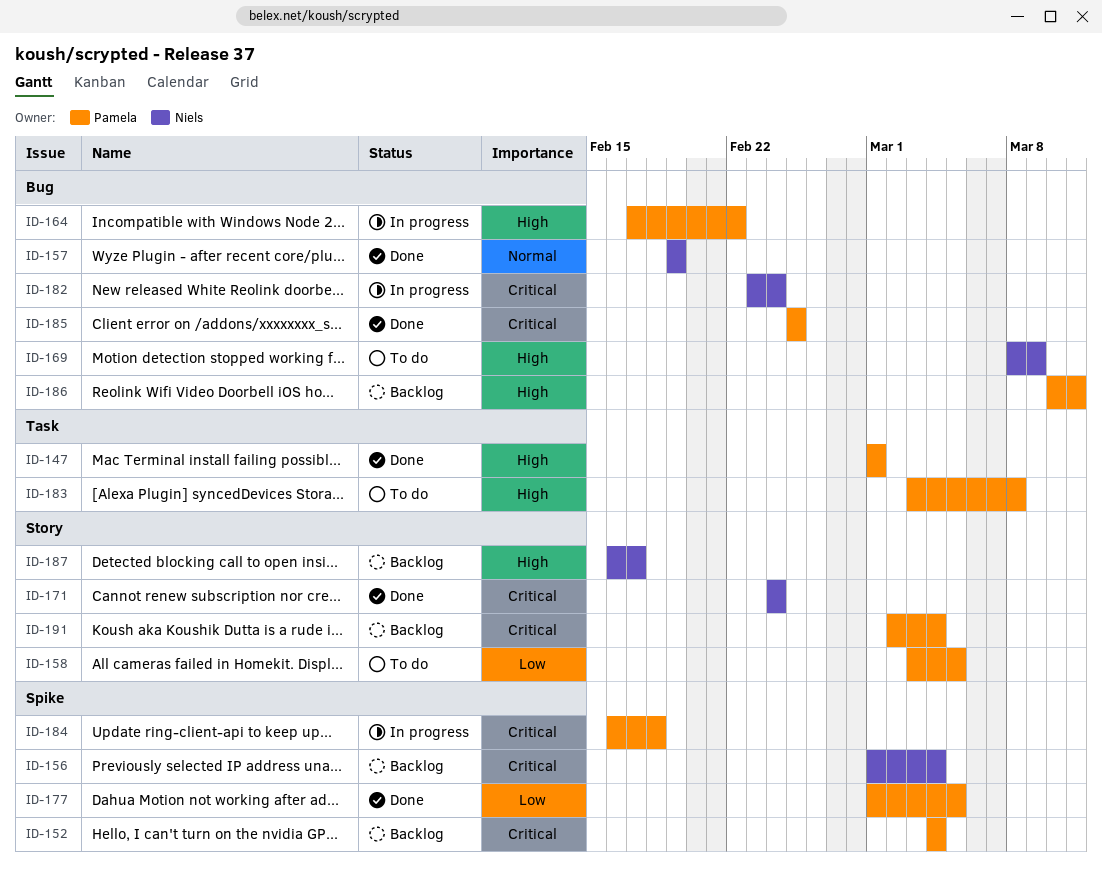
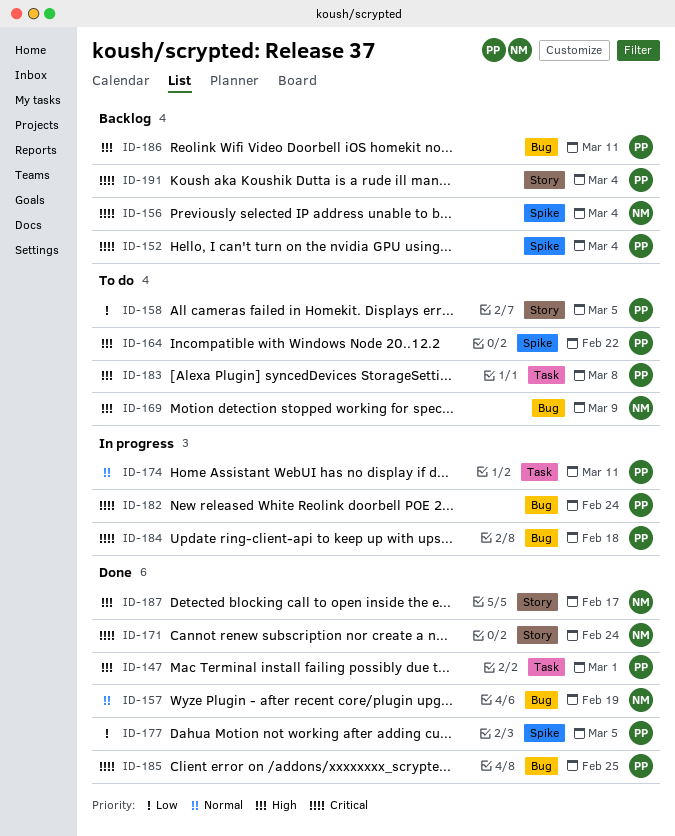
ID-164, status: In progress -> To do
ID-164, label: Bug -> Spike
ID-174: none -> present
ID-182, owner: Niels -> Pamela
ID-184, label: Spike -> Bug
ID-187, status: Backlog -> Done

